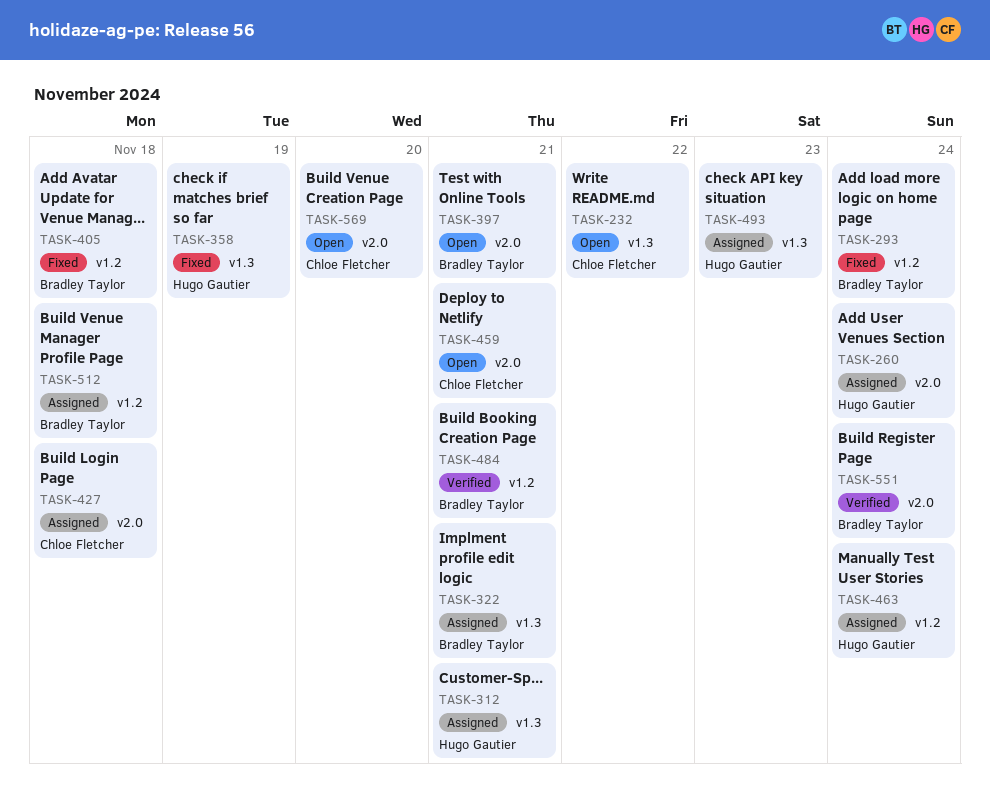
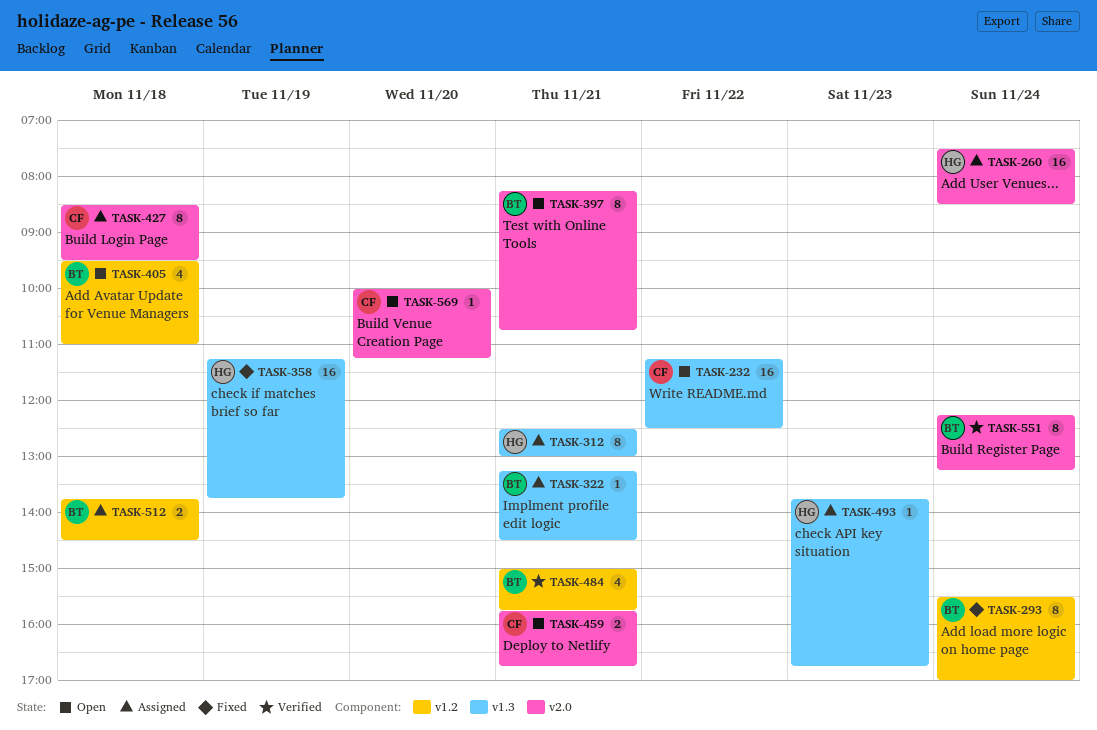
TASK-405, status: Fixed -> Open
TASK-463: present -> none

